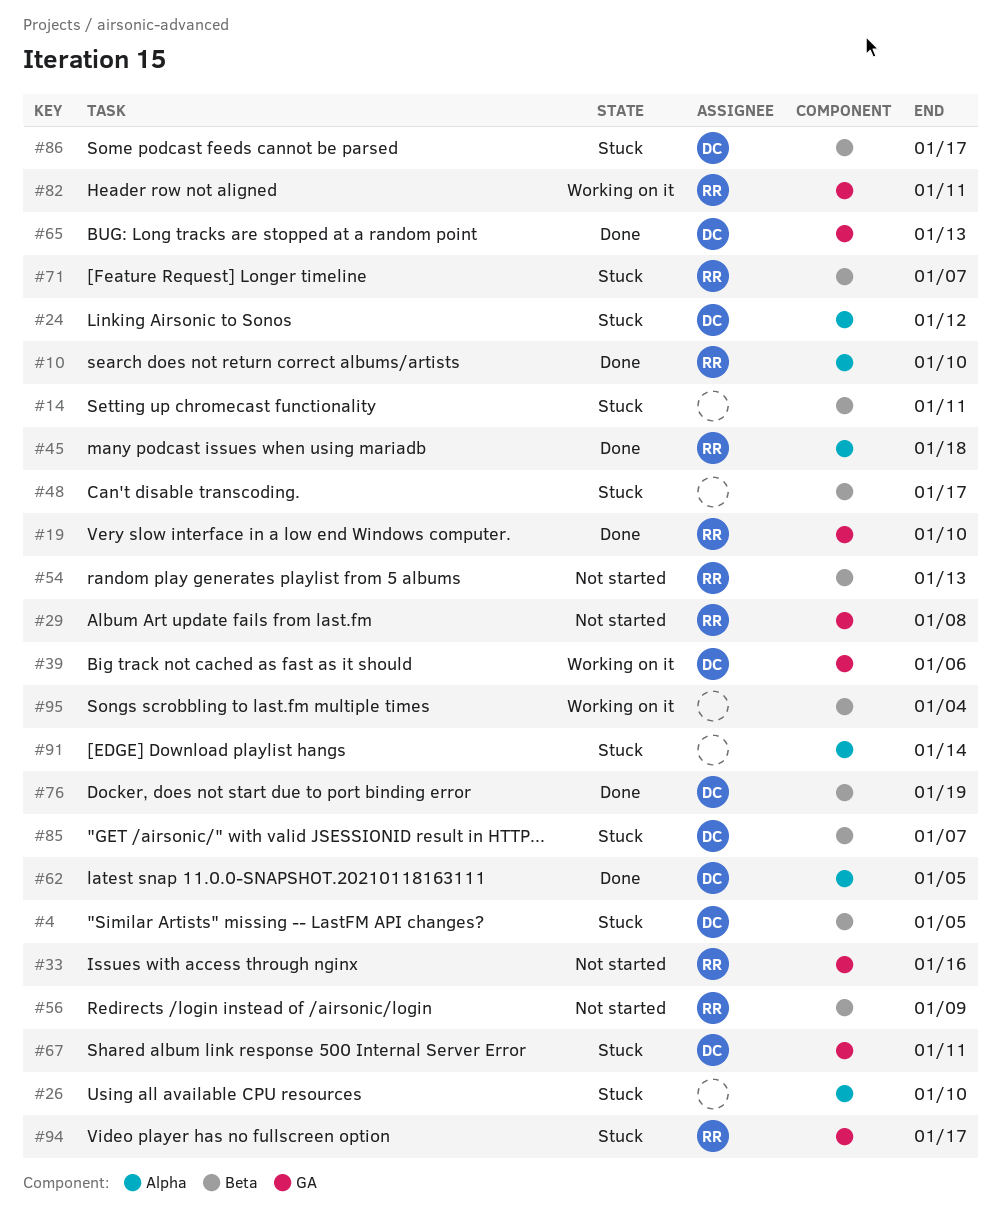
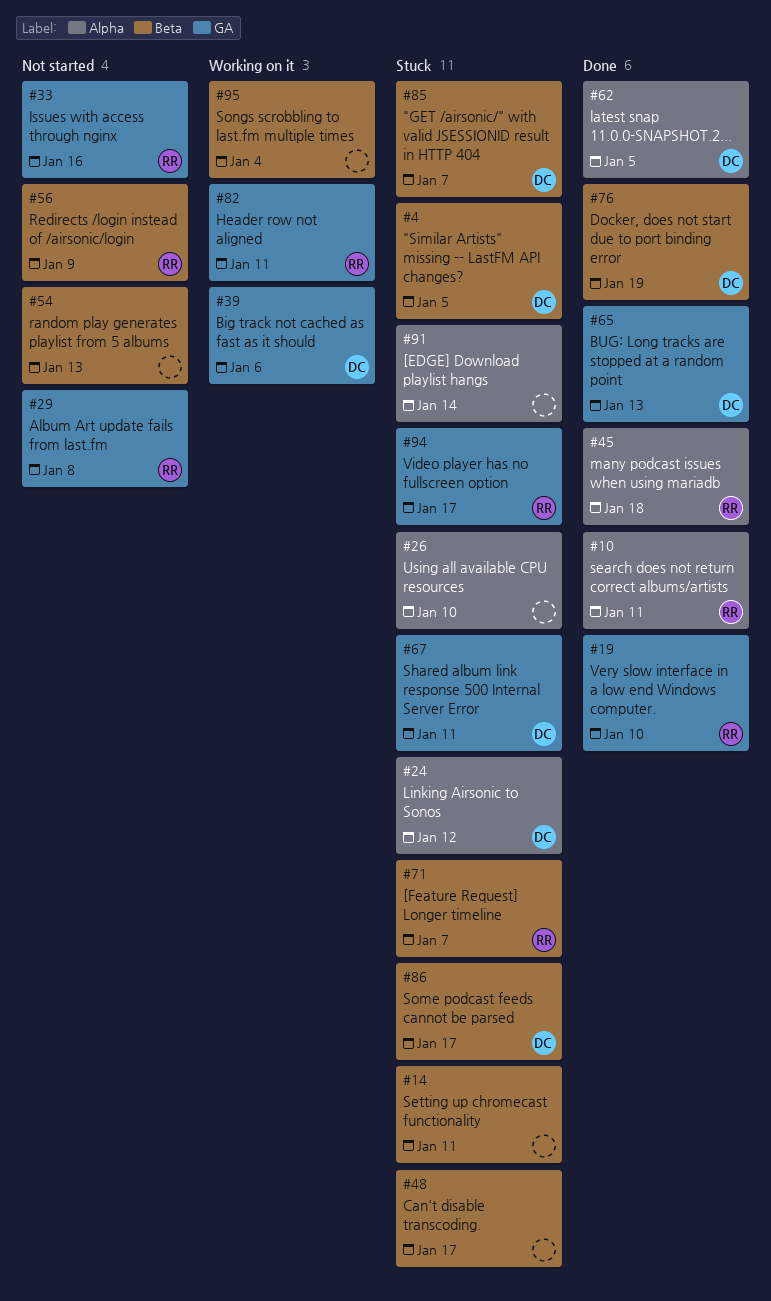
#10, due: Jan 10 -> Jan 11
#54, owner: RR -> none

